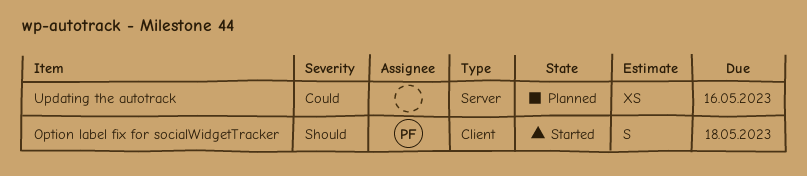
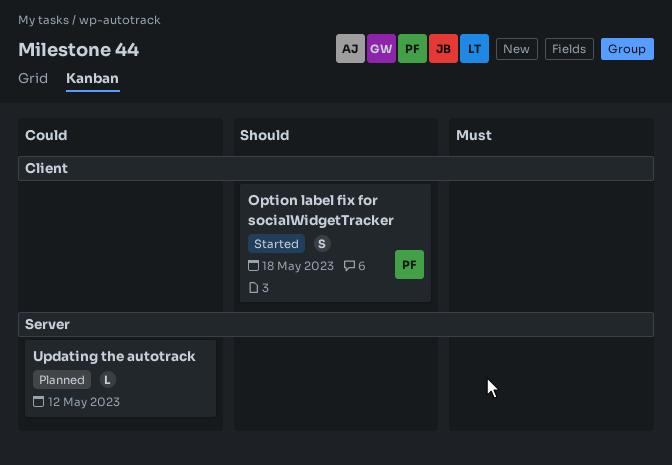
Updating the autotrack, estimate: XS -> L
Updating the autotrack, due: May 16 -> May 12

